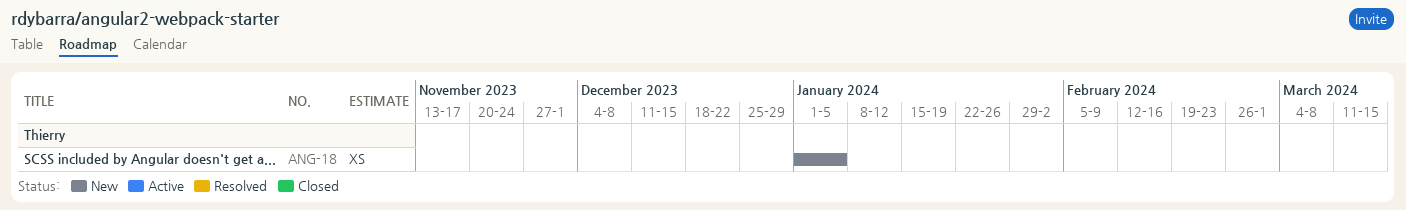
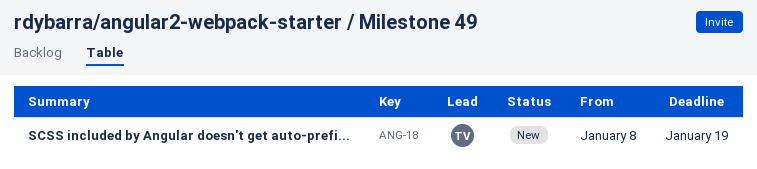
ANG-18, start: Jan 1 -> Jan 8
ANG-18, due: Jan 5 -> Jan 19

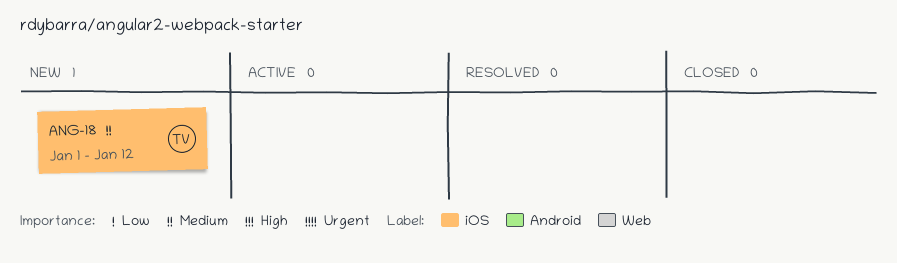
ANG-18, start: Jan 8 -> Jan 1
ANG-18, due: Jan 19 -> Jan 12

